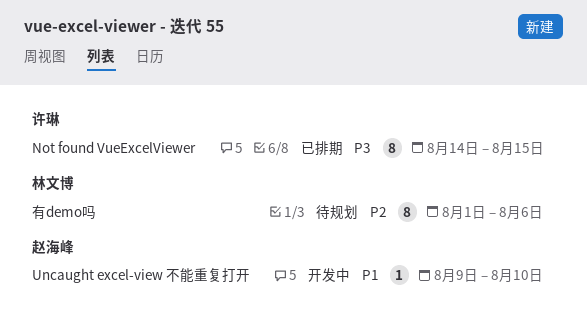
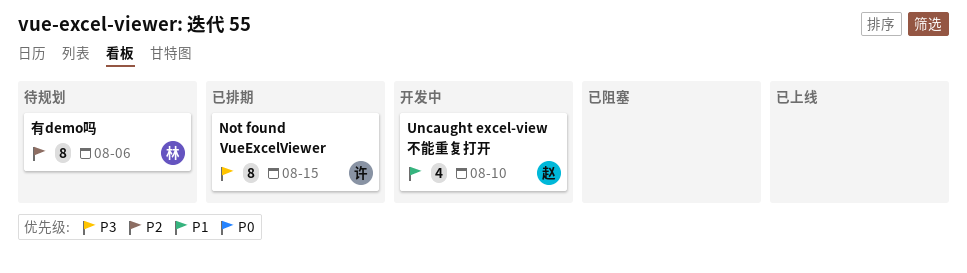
Uncaught excel-view 不能重复打开, estimate: 1 -> 4

